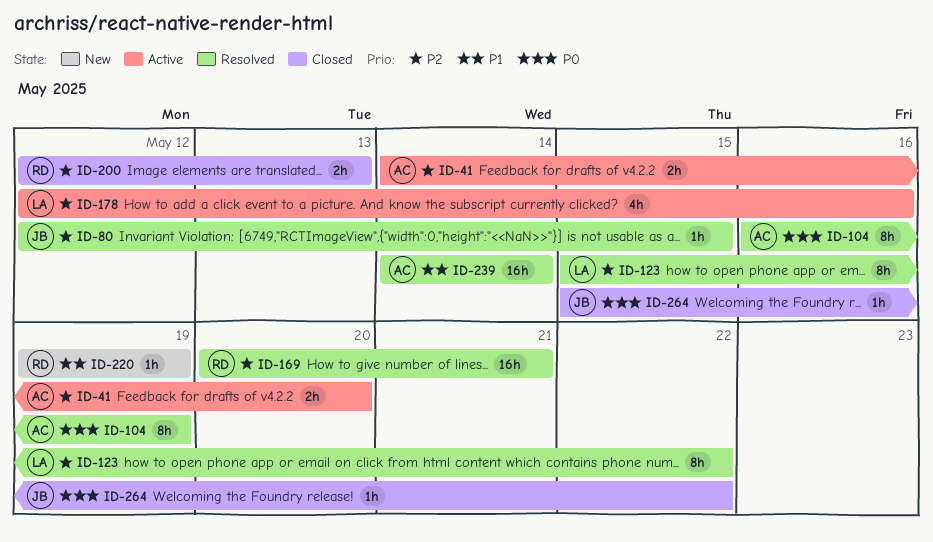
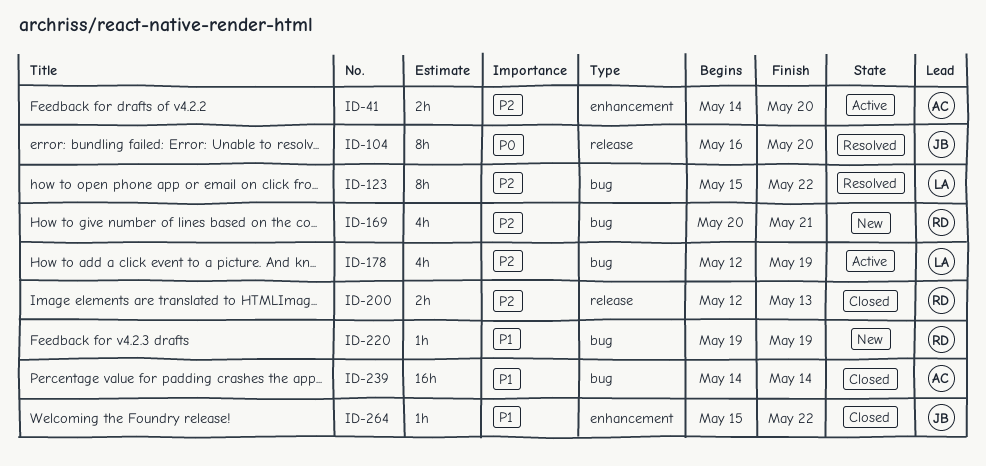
ID-80: present -> none
ID-104, owner: AC -> JB
ID-104, due: May 19 -> May 20
ID-169, status: Resolved -> New
ID-169, estimate: 16h -> 4h
ID-178, due: May 16 -> May 19
ID-239, status: Resolved -> Closed
ID-264, priority: P0 -> P1

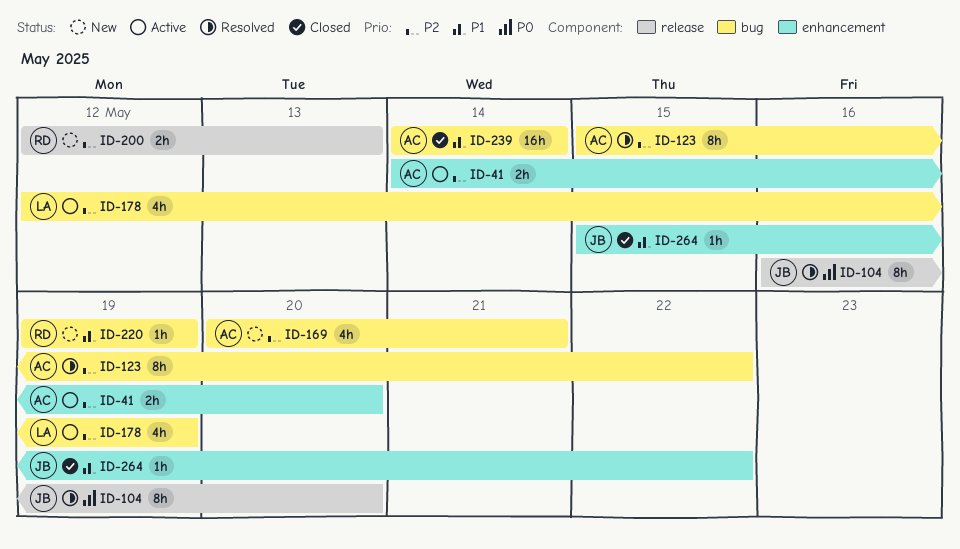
ID-123, owner: LA -> AC
ID-169, owner: RD -> AC
ID-200, status: Closed -> New

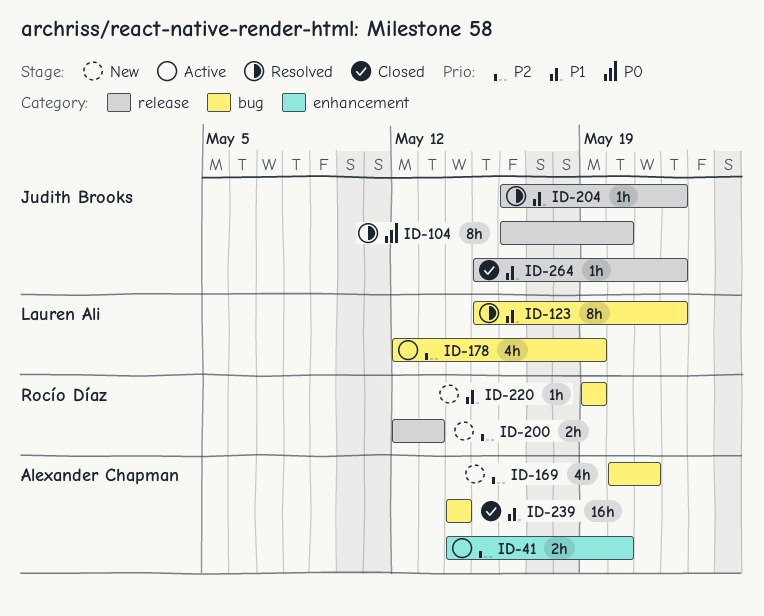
ID-123, owner: Alexander Chapman -> Lauren Ali
ID-123, priority: P2 -> P1
ID-204: none -> present
ID-264, label: enhancement -> release

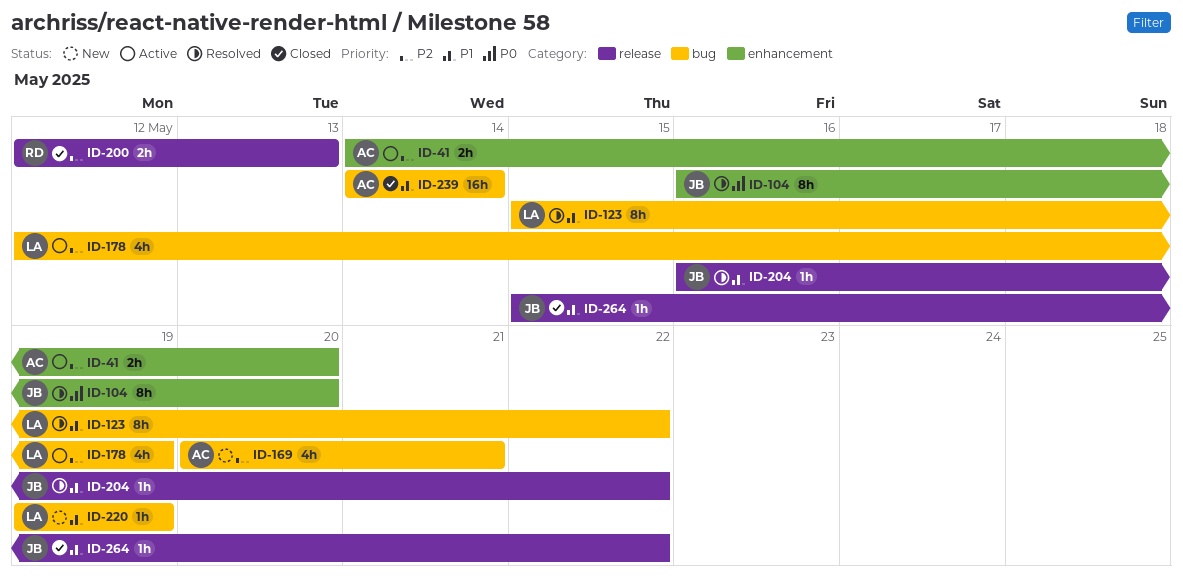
ID-104, label: release -> enhancement
ID-200, status: New -> Closed
ID-220, owner: Rocío Díaz -> Lauren Ali

